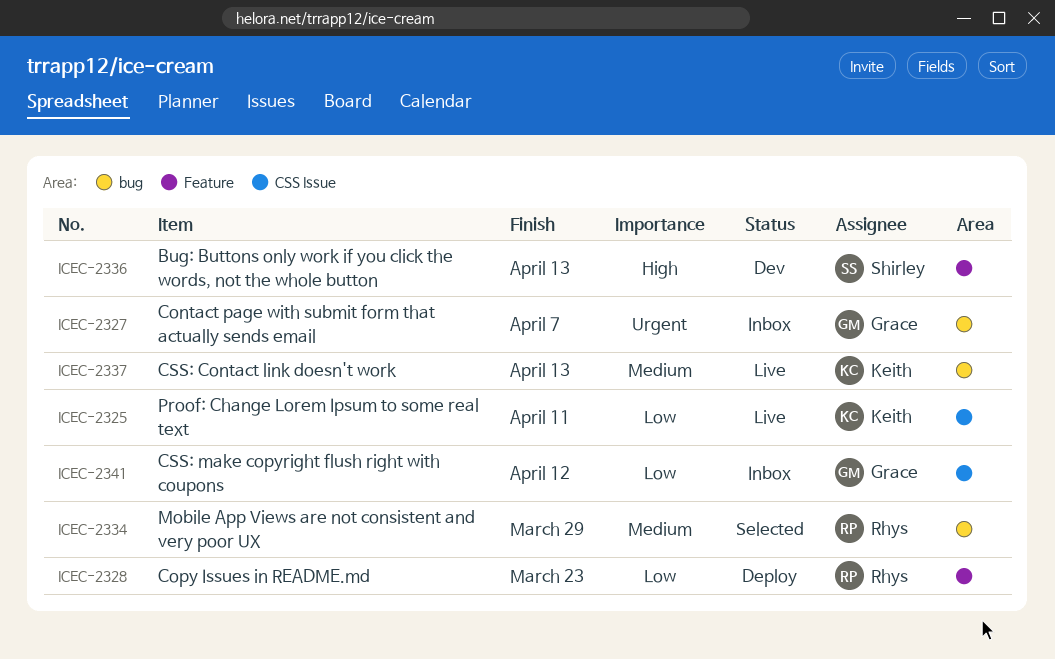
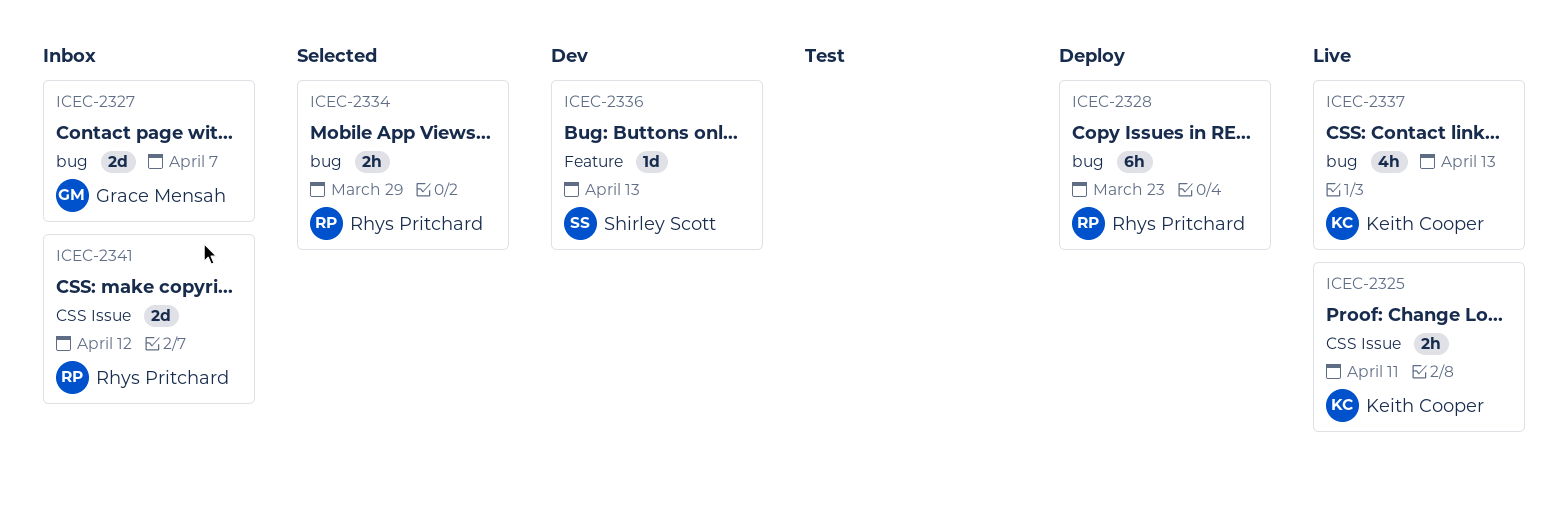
ICEC-2328, label: Feature -> bug
ICEC-2341, owner: Grace Mensah -> Rhys Pritchard

